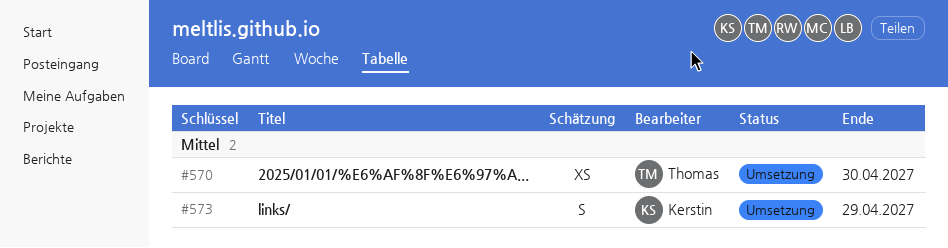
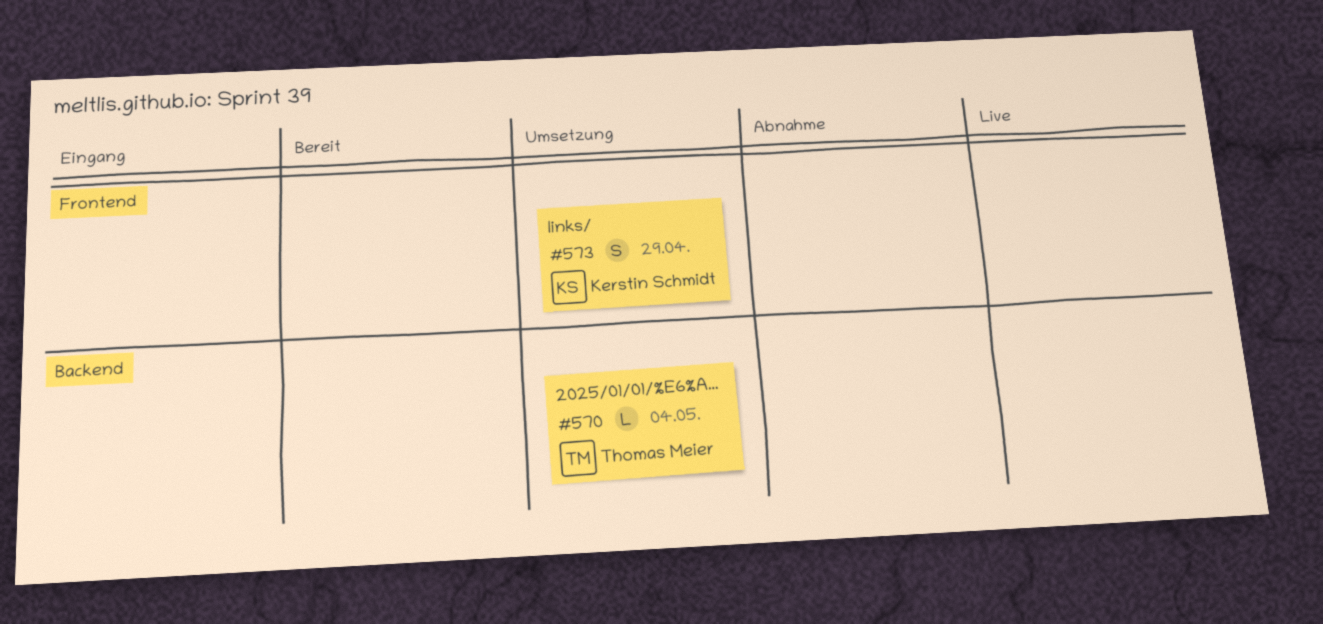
#570, estimate: XS -> L
#570, due: Apr 30 -> May 4

